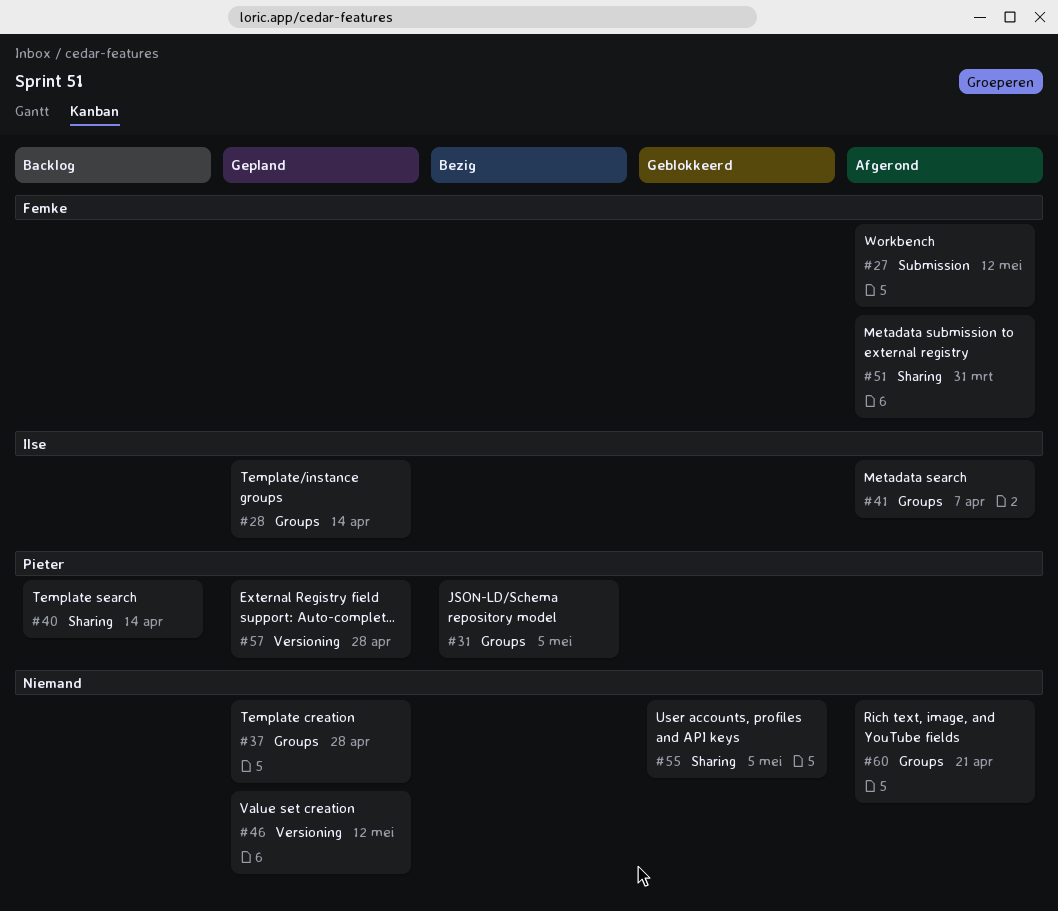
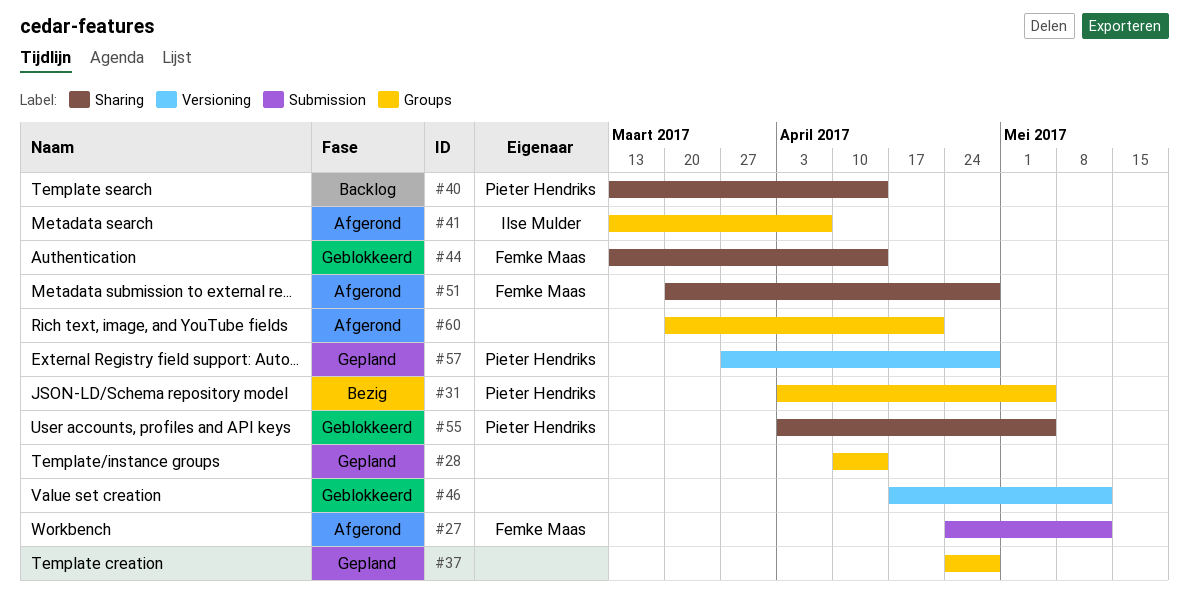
#28, owner: Ilse Mulder -> none
#44: none -> present
#46, status: Gepland -> Geblokkeerd
#51, due: Mar 31 -> Apr 28
#55, owner: none -> Pieter Hendriks

